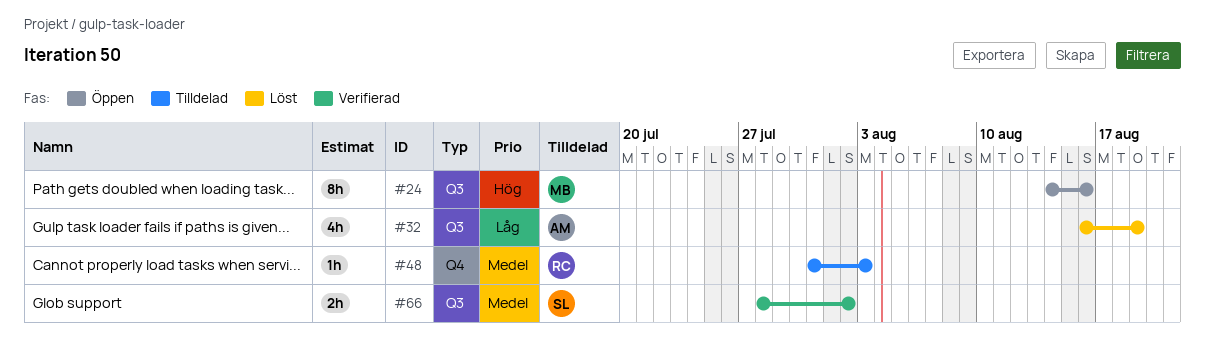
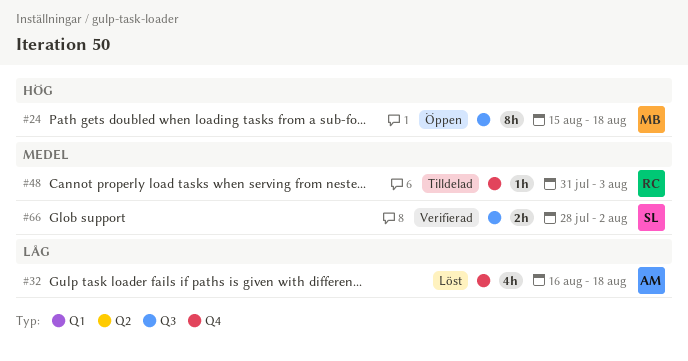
#24, start: Aug 14 -> Aug 15
#24, due: Aug 16 -> Aug 18
#32, label: Q3 -> Q4
#32, due: Aug 19 -> Aug 18

